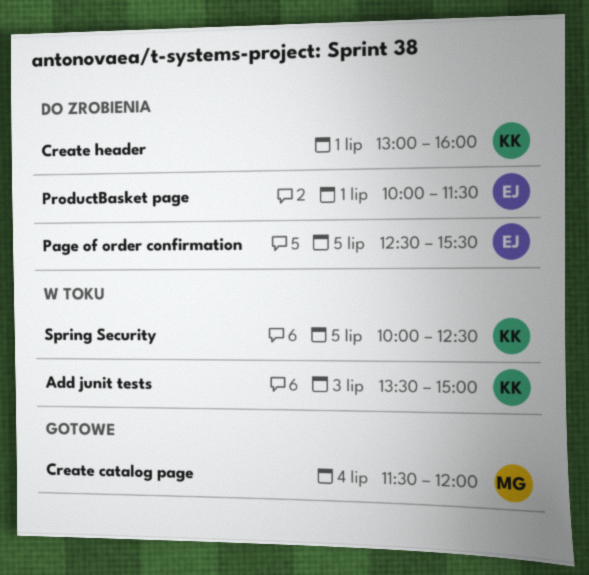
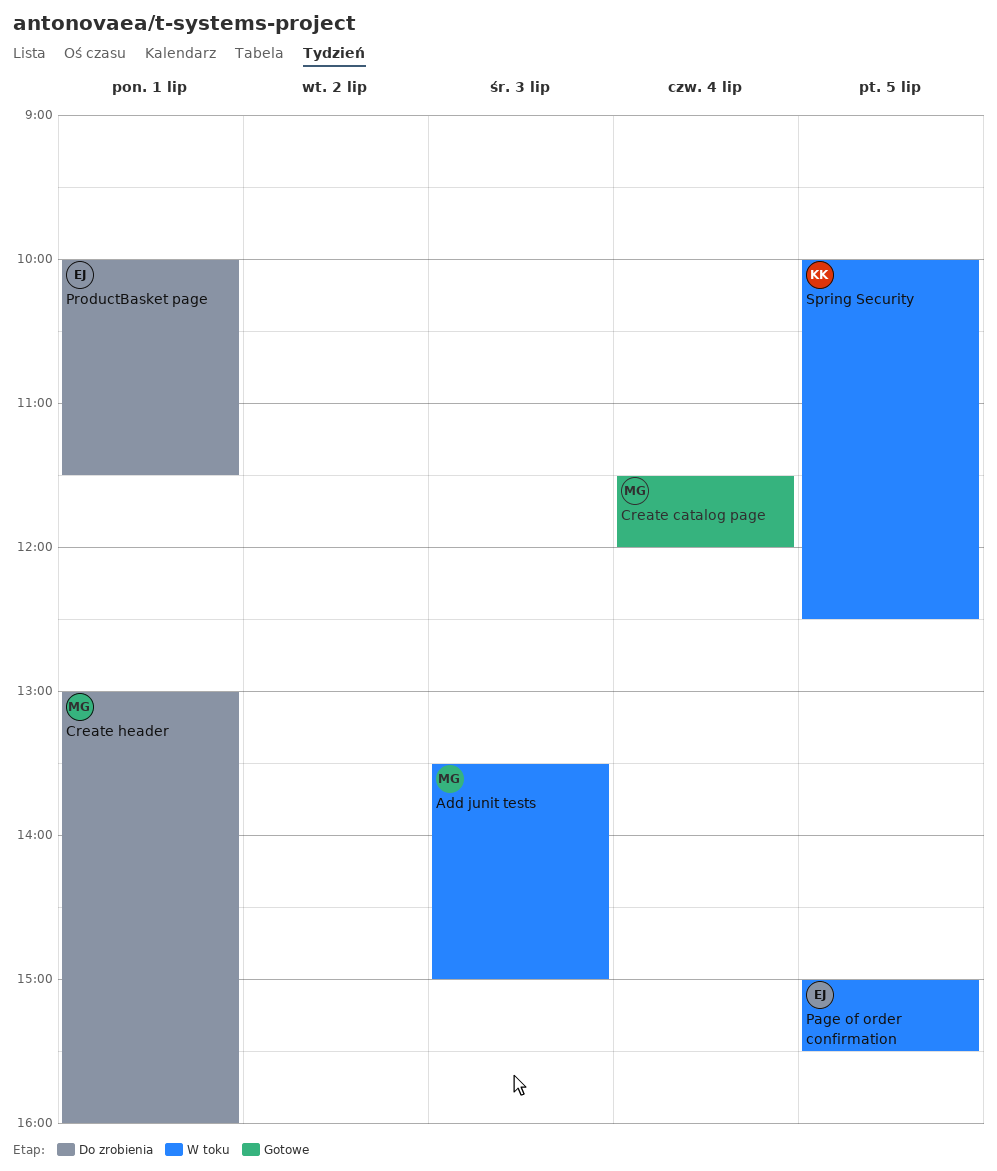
Add junit tests, owner: KK -> MG
Create header, owner: KK -> MG
Page of order confirmation, status: Do zrobienia -> W toku
Page of order confirmation, begins: 12:30 -> 15:00

